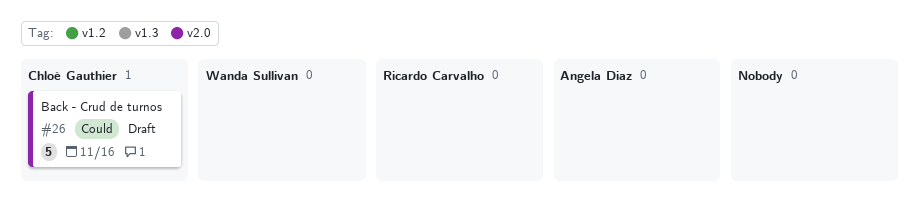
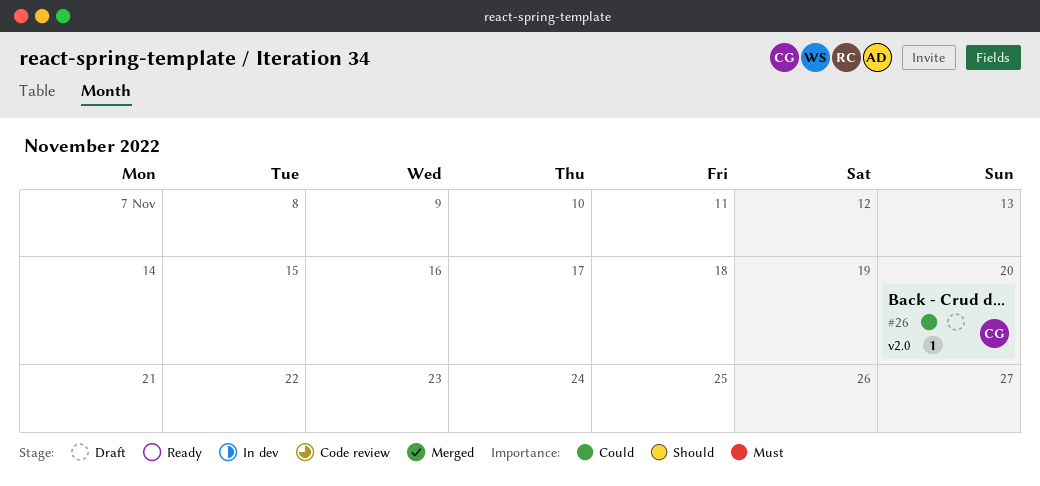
#26, estimate: 5 -> 1
#26, due: Nov 16 -> Nov 20

